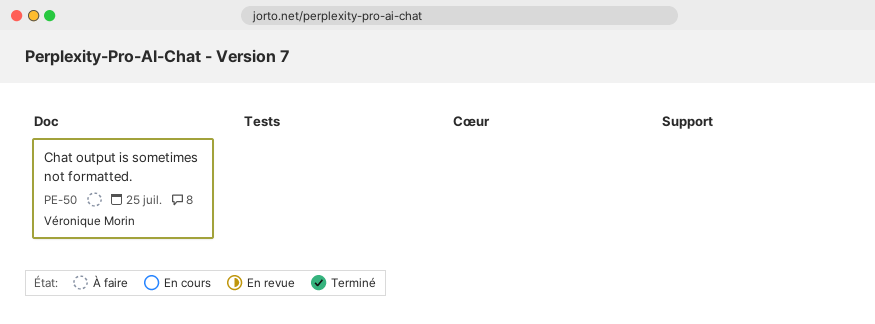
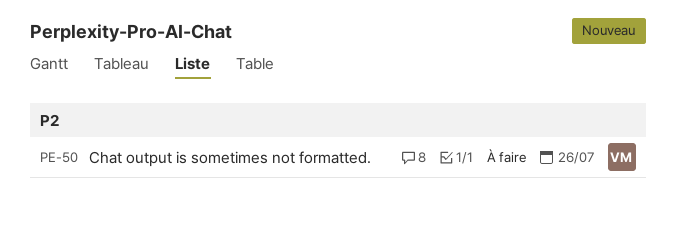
PE-50, due: Jul 25 -> Jul 26

